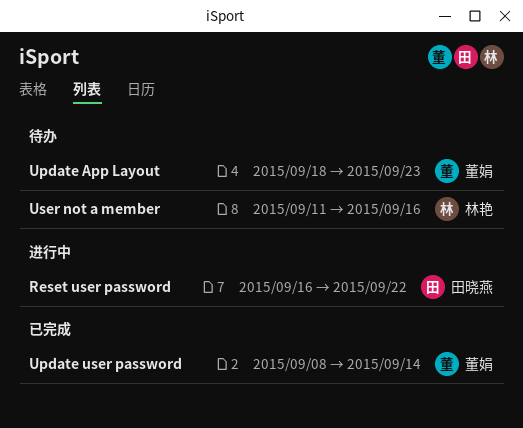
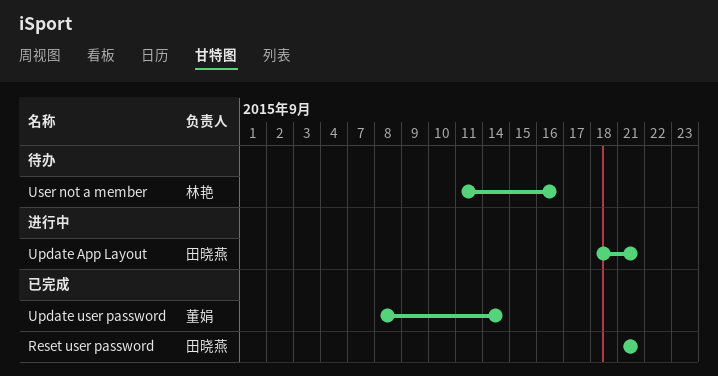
Reset user password, status: 进行中 -> 已完成
Reset user password, start: Sep 16 -> Sep 21
Reset user password, due: Sep 22 -> Sep 21
Update App Layout, status: 待办 -> 进行中
Update App Layout, owner: 董娟 -> 田晓燕
Update App Layout, due: Sep 23 -> Sep 21

